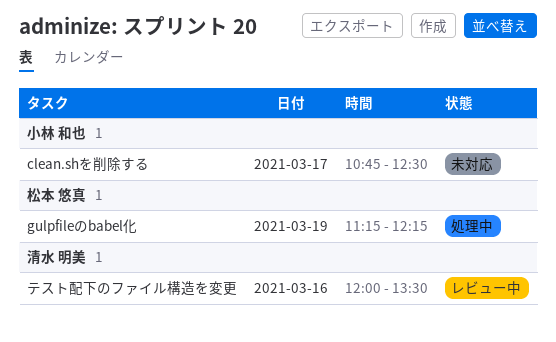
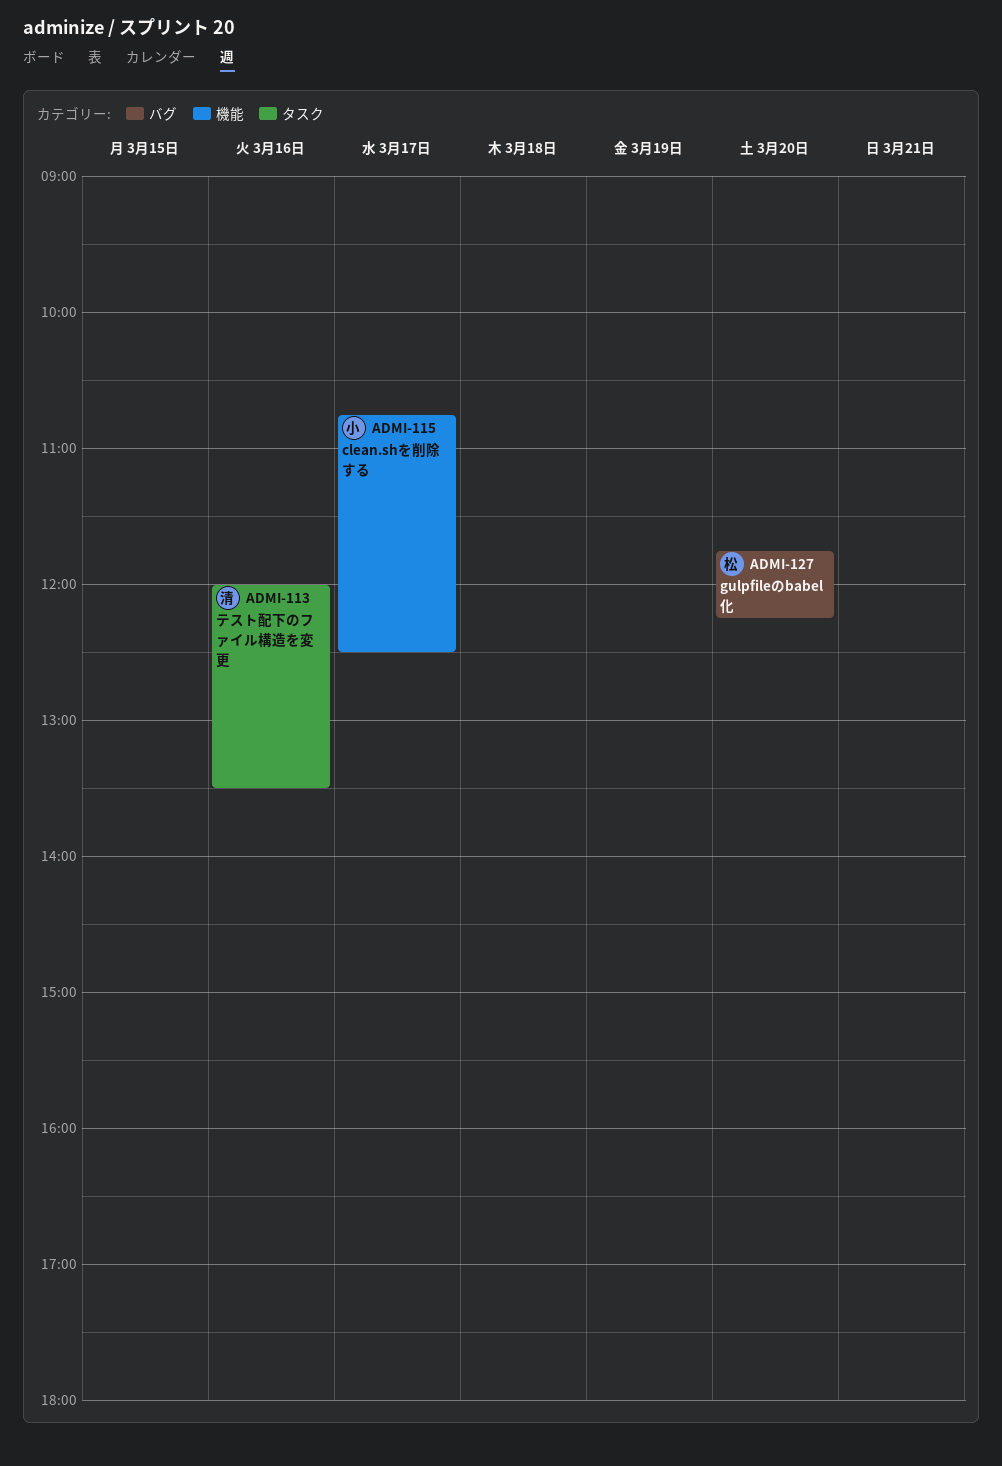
gulpfileのbabel化, day: Mar 19 -> Mar 20
gulpfileのbabel化, begins: 11:15 -> 11:45

